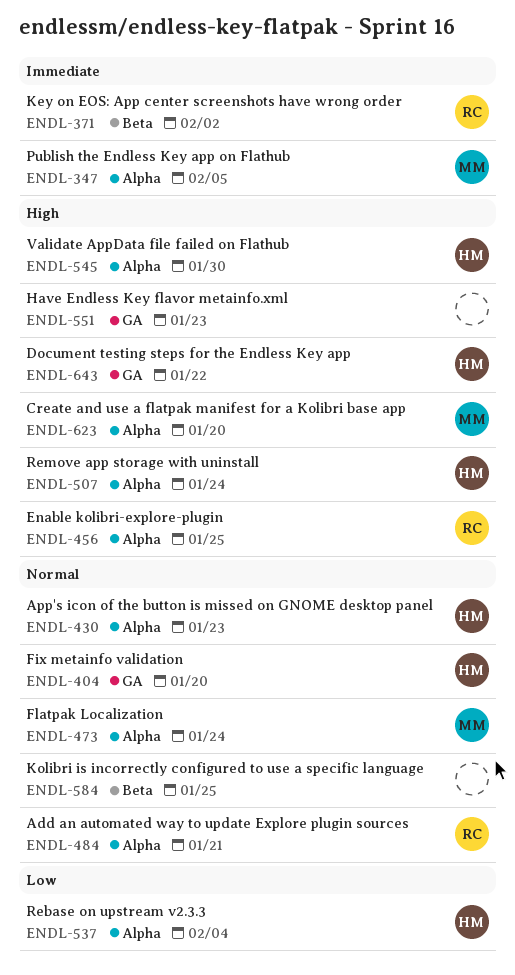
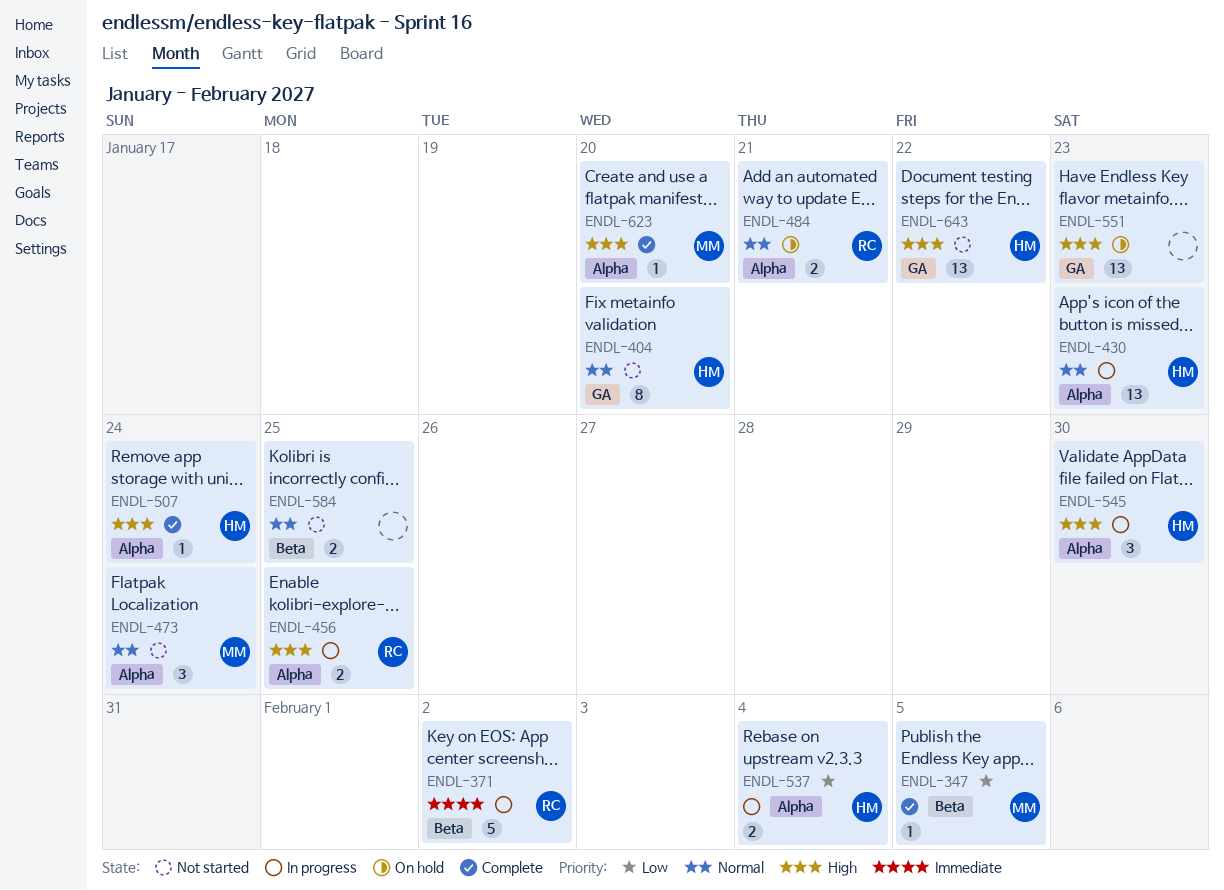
ENDL-347, priority: Immediate -> Low
ENDL-347, label: Alpha -> Beta

